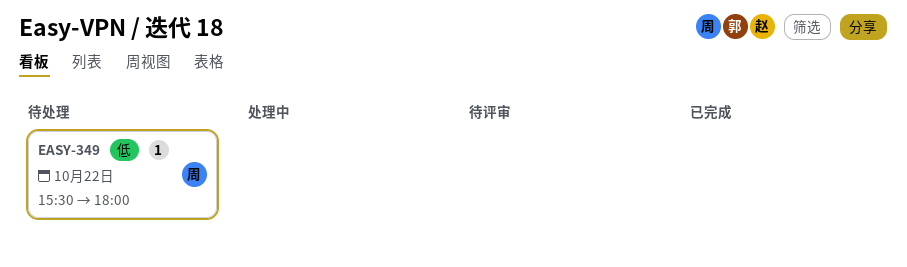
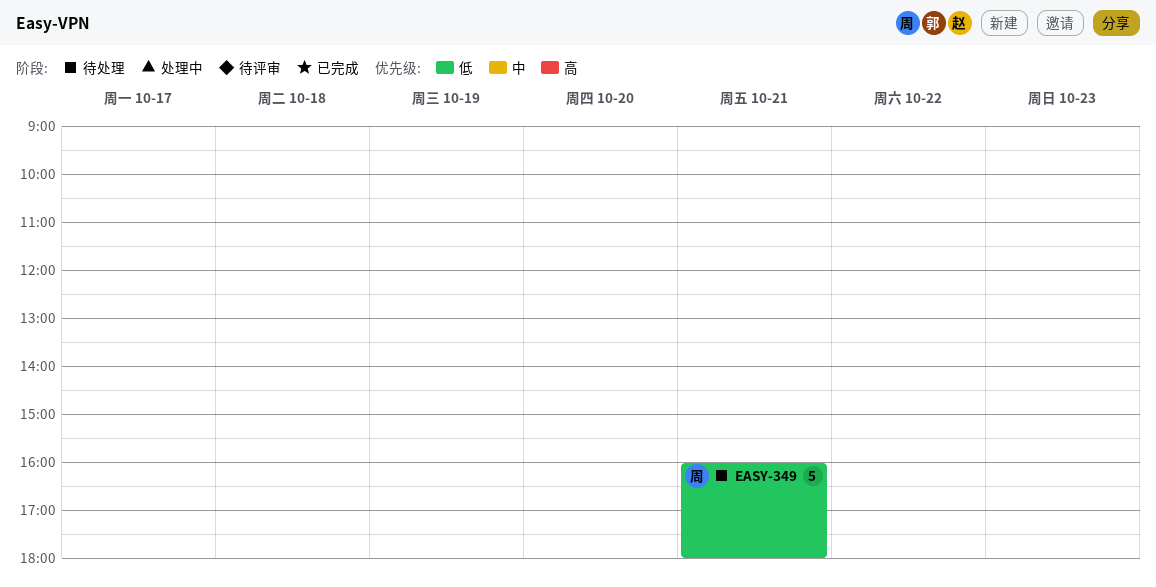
EASY-349, estimate: 1 -> 5
EASY-349, day: Oct 22 -> Oct 21
EASY-349, begins: 15:30 -> 16:00

